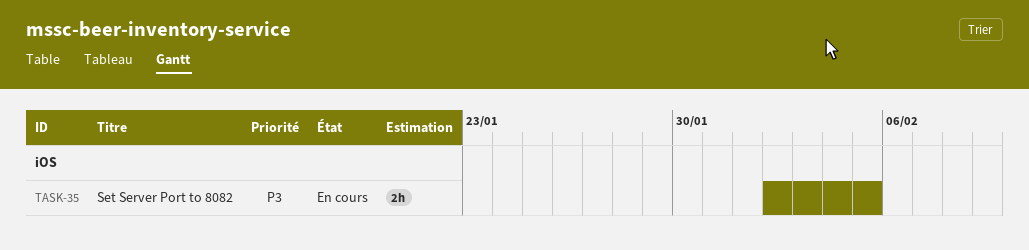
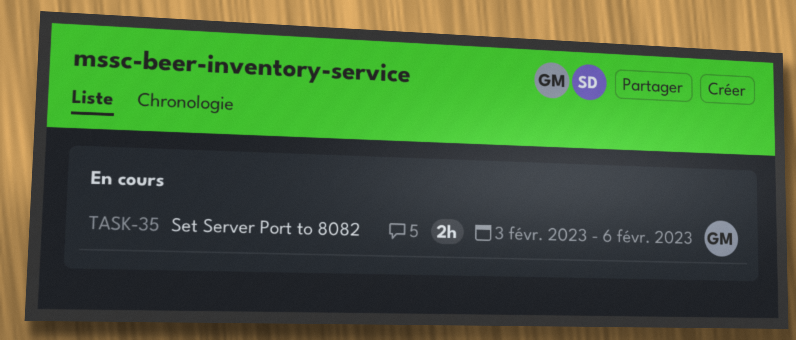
TASK-35, start: Feb 2 -> Feb 3
TASK-35, due: Feb 5 -> Feb 6

